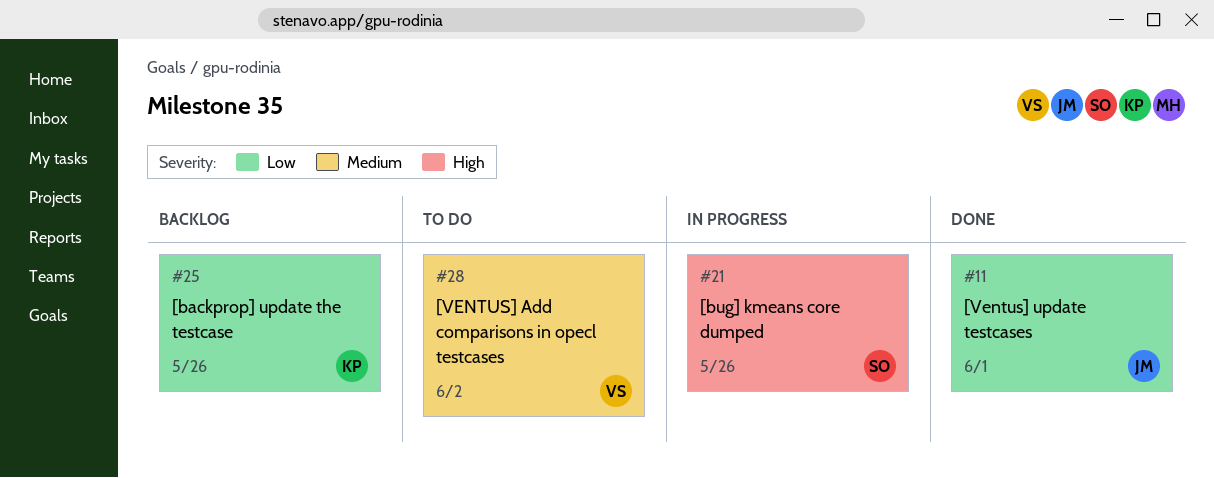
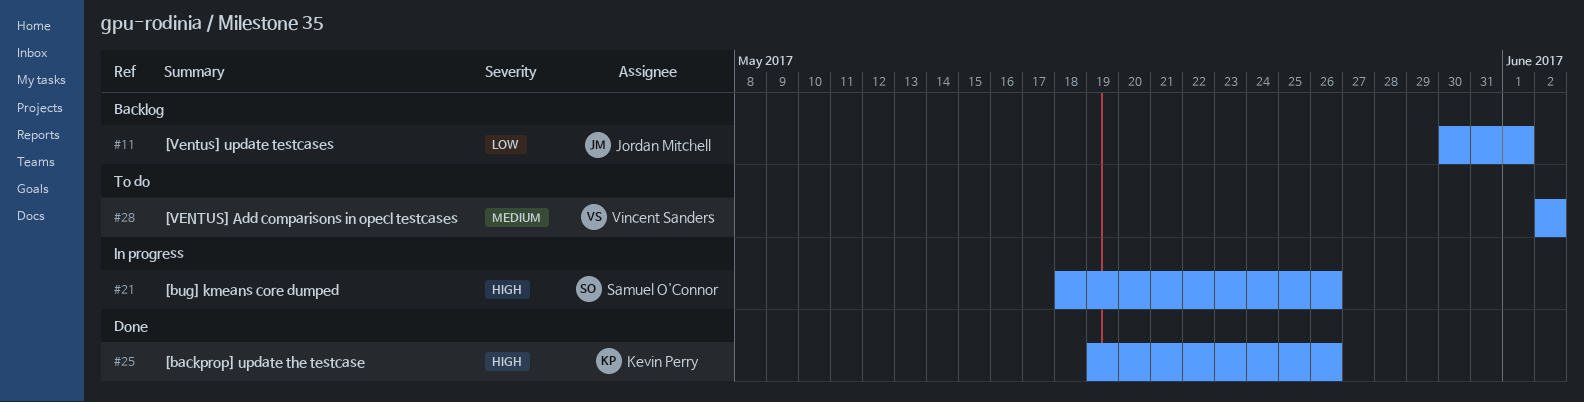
#11, status: Done -> Backlog
#25, status: Backlog -> Done
#25, priority: Low -> High

